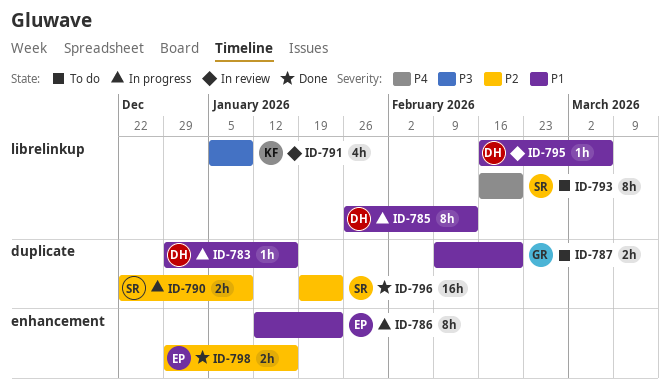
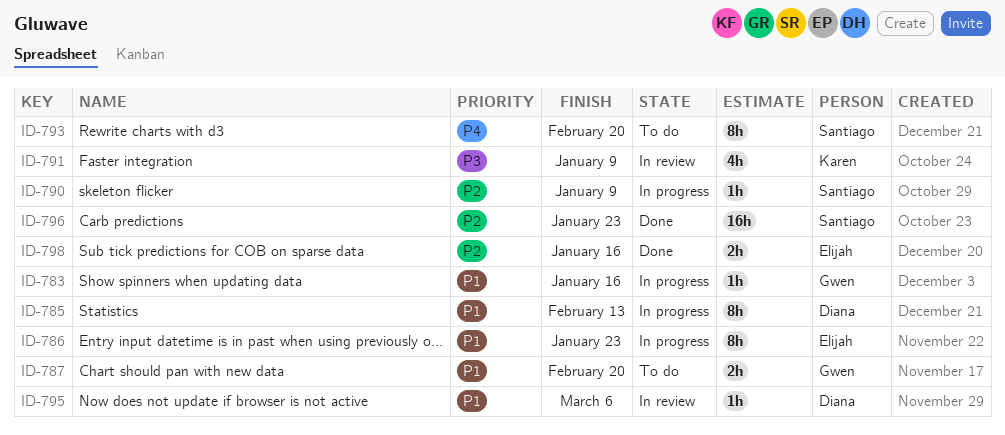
ID-783, owner: Diana -> Gwen
ID-790, estimate: 2h -> 1h

